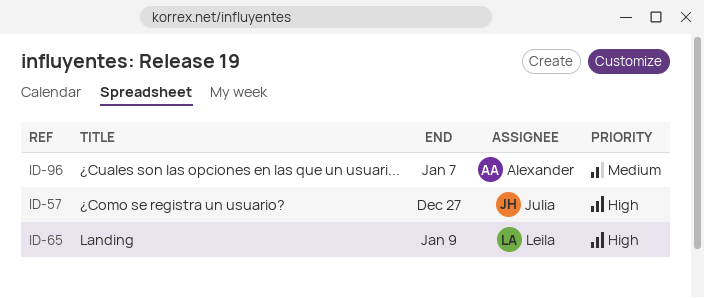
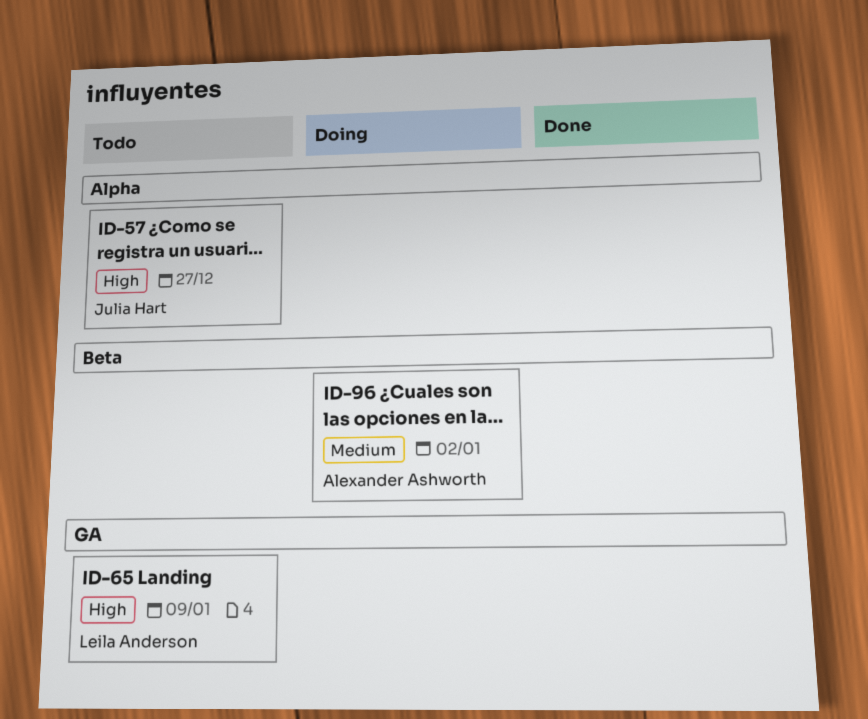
ID-96, due: Jan 7 -> Jan 2

